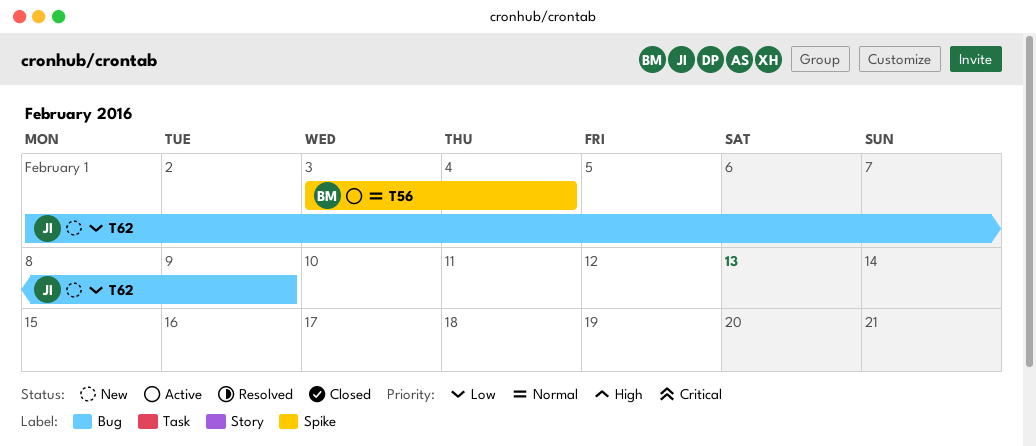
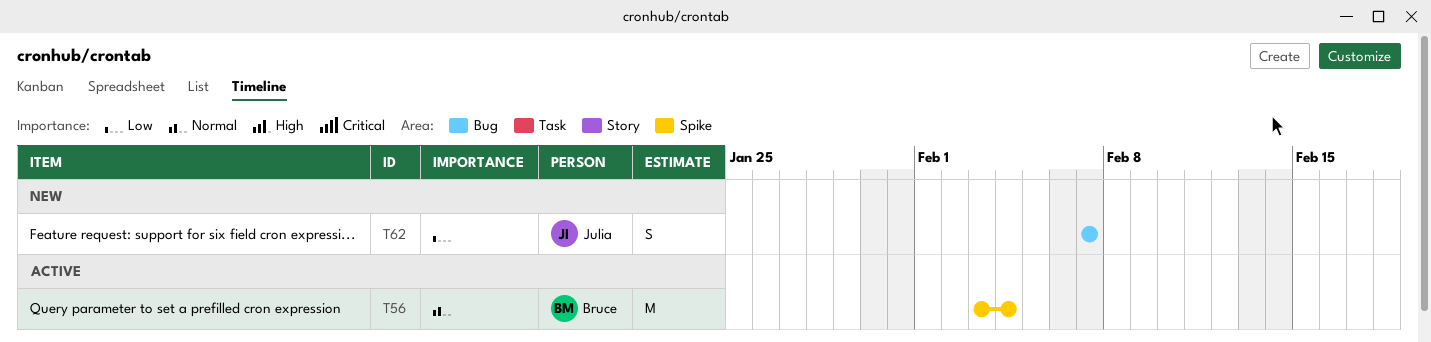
T62, start: Feb 1 -> Feb 7
T62, due: Feb 9 -> Feb 7

